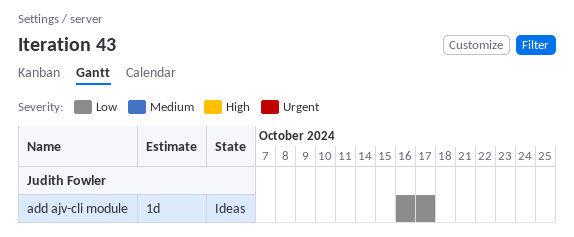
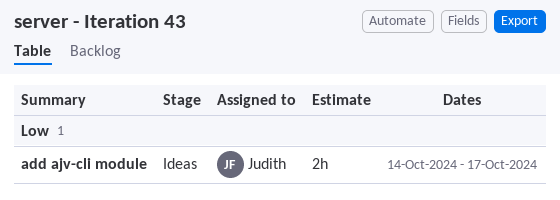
add ajv-cli module, estimate: 1d -> 2h
add ajv-cli module, start: Oct 16 -> Oct 14

